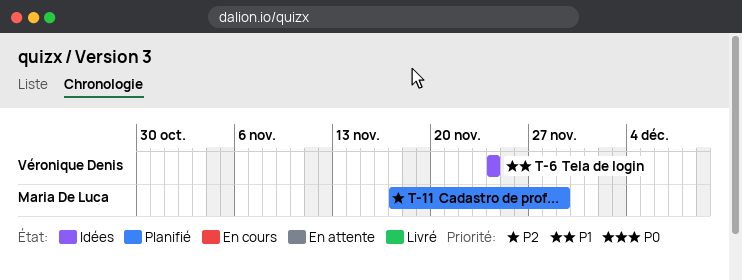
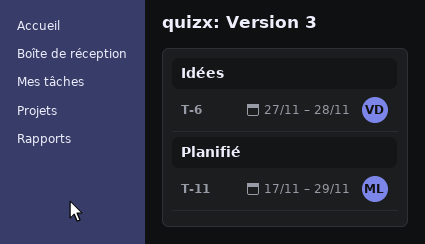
T-6, start: Nov 24 -> Nov 27
T-6, due: Nov 24 -> Nov 28

